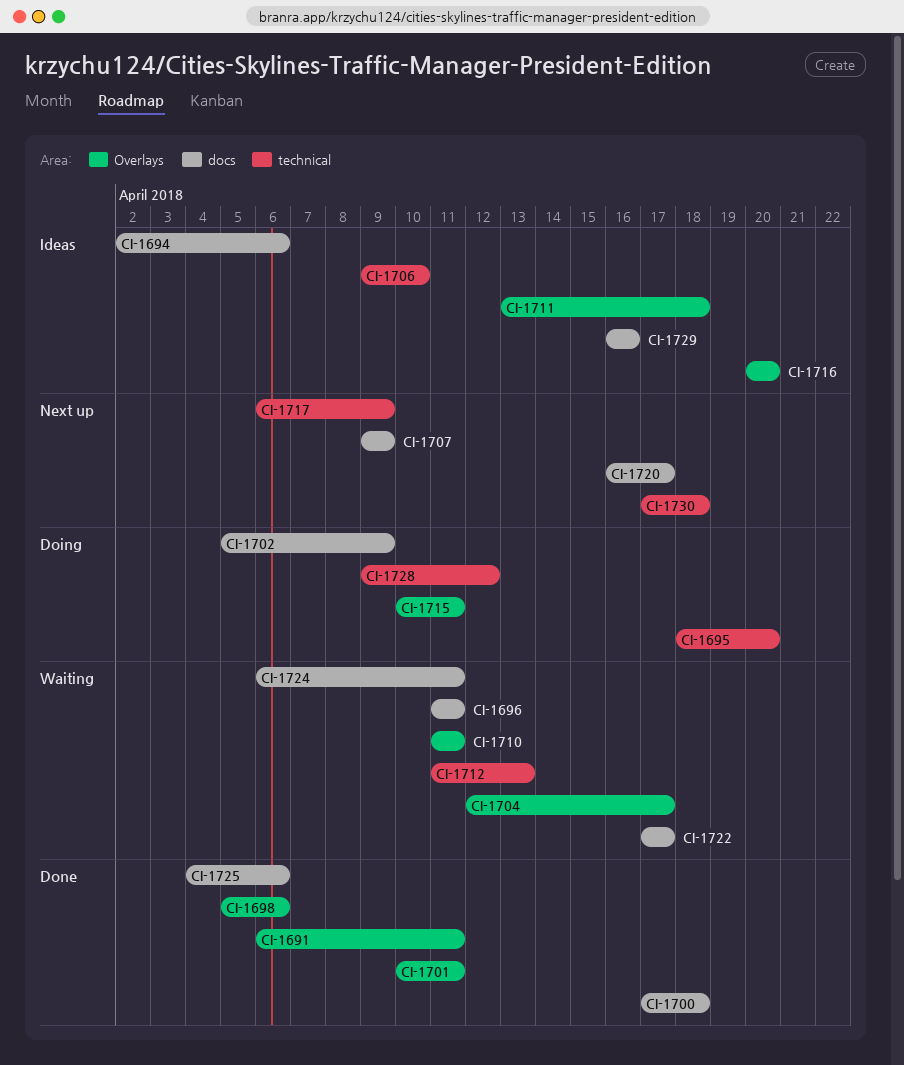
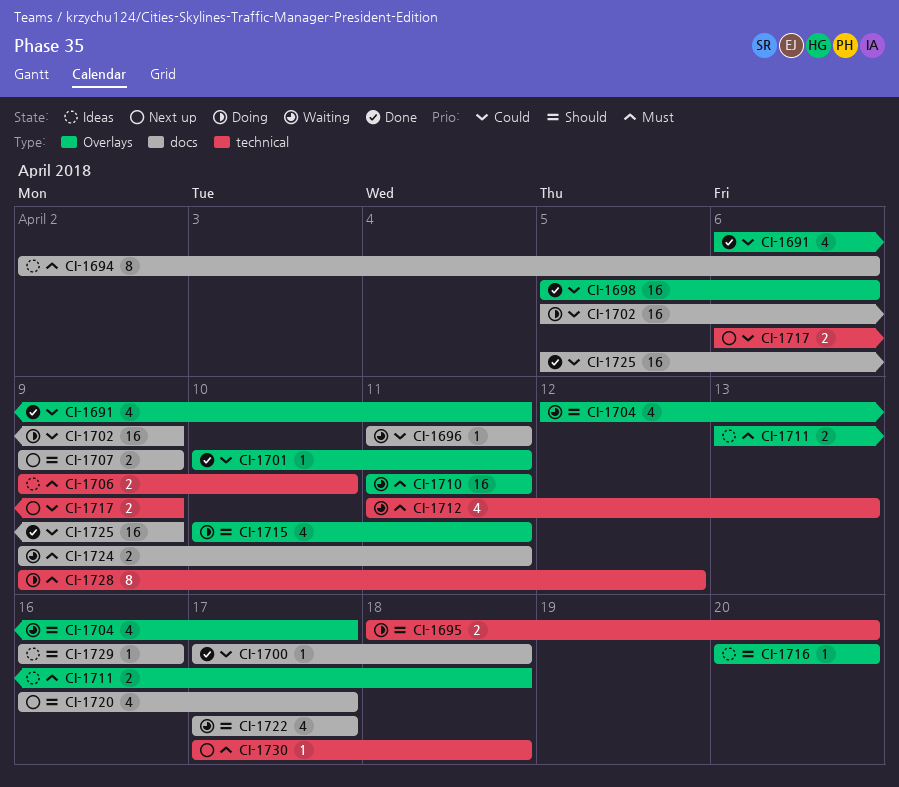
CI-1724, start: Apr 6 -> Apr 9
CI-1725, start: Apr 4 -> Apr 5
CI-1725, due: Apr 6 -> Apr 9

